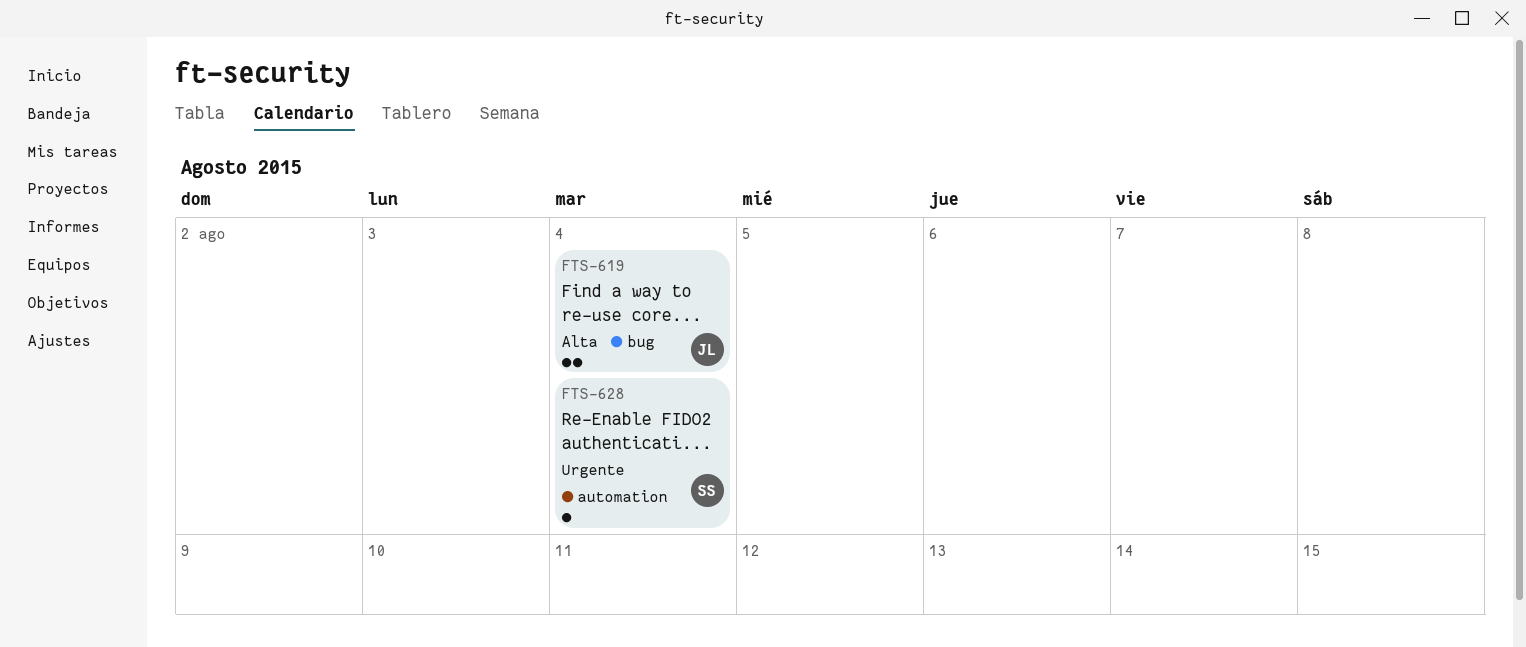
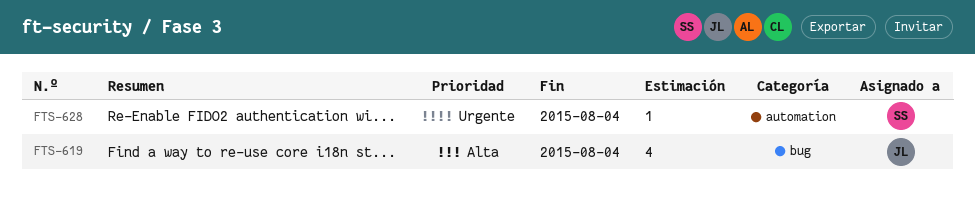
FTS-619, estimate: 2 -> 4

